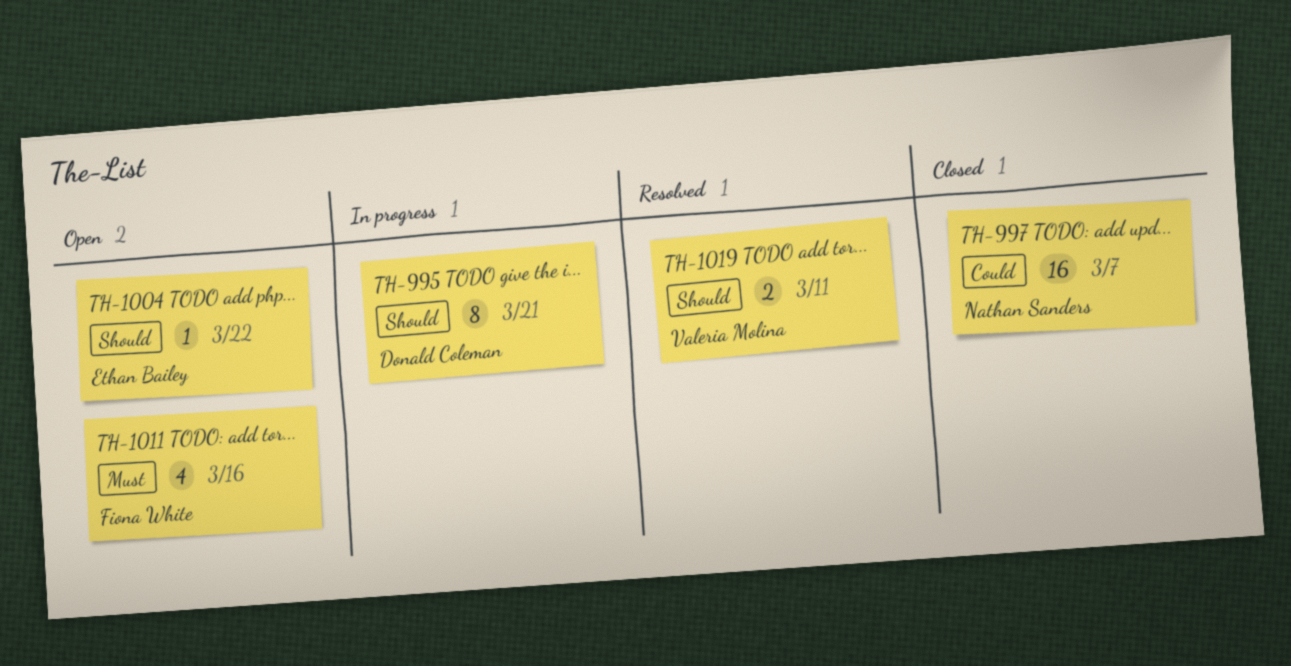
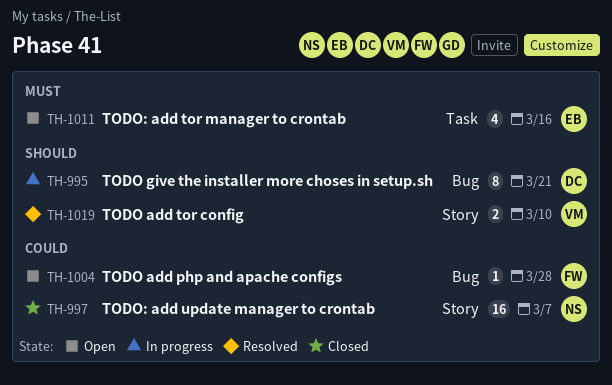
TH-1004, owner: Ethan Bailey -> Fiona White
TH-1004, priority: Should -> Could
TH-1004, due: Mar 22 -> Mar 28
TH-1011, owner: Fiona White -> Ethan Bailey
TH-1019, due: Mar 11 -> Mar 10

